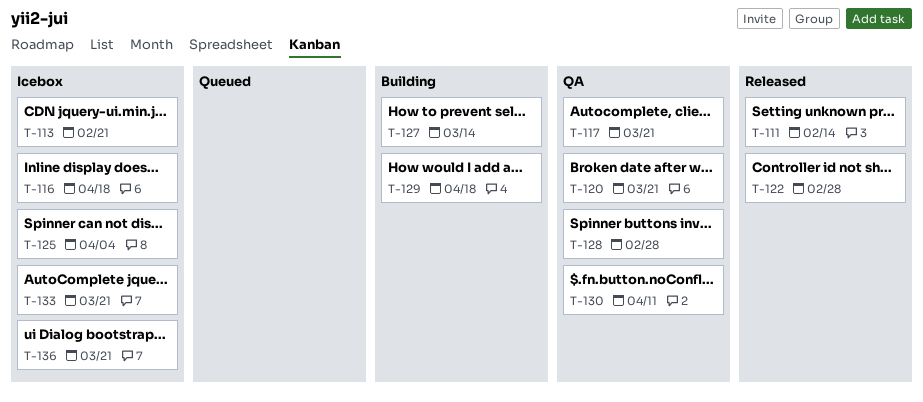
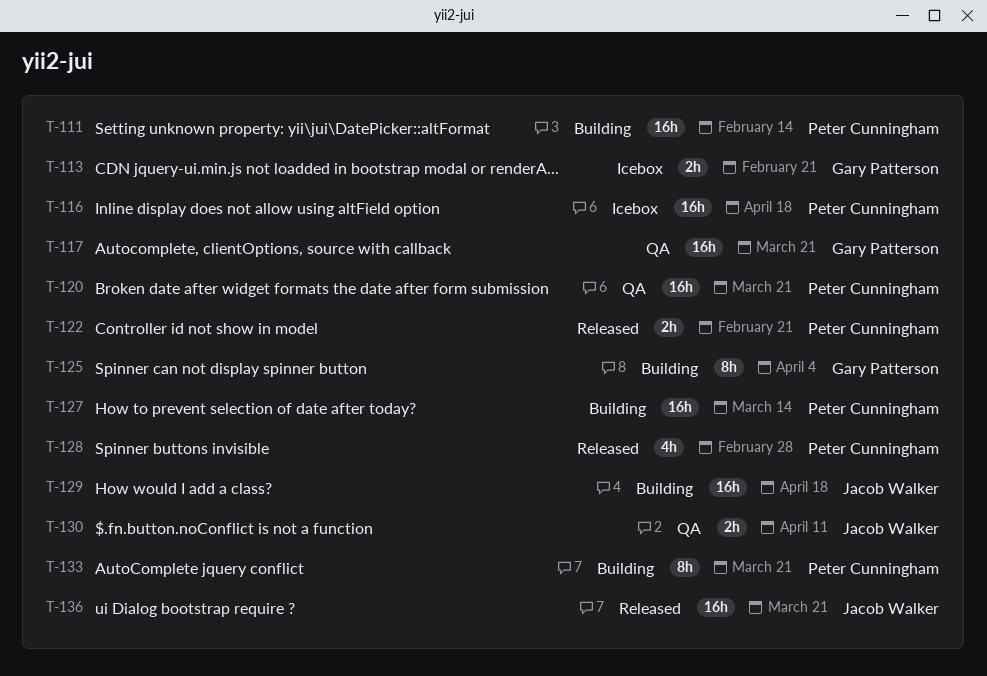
T-111, status: Released -> Building
T-122, due: Feb 28 -> Feb 21
T-125, status: Icebox -> Building
T-128, status: QA -> Released
T-133, status: Icebox -> Building
T-136, status: Icebox -> Released

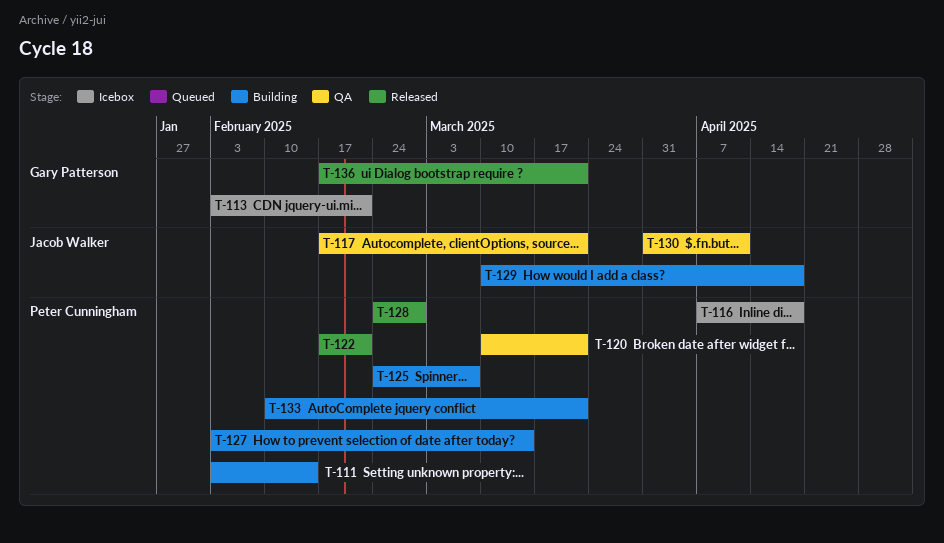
T-117, owner: Gary Patterson -> Jacob Walker
T-125, owner: Gary Patterson -> Peter Cunningham
T-125, due: Apr 4 -> Mar 7
T-136, owner: Jacob Walker -> Gary Patterson

